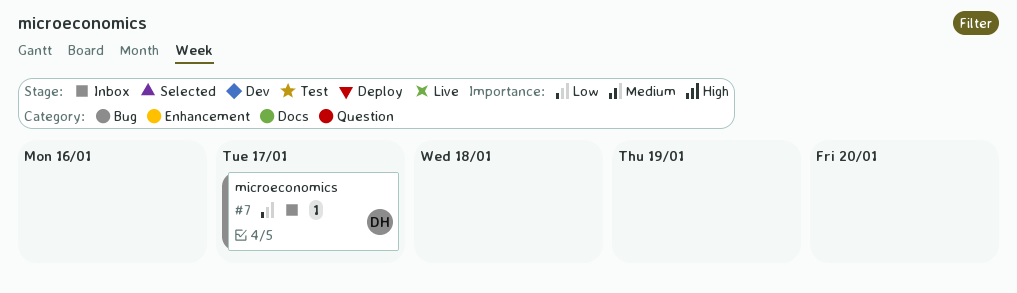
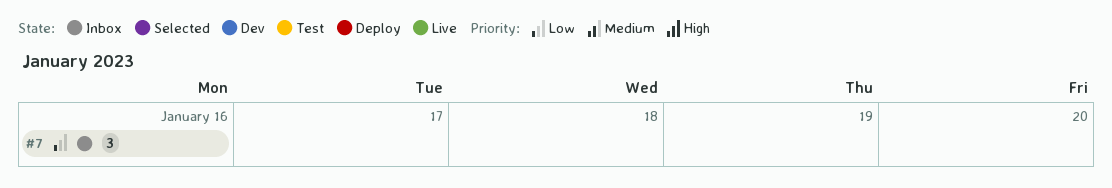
#7, estimate: 1 -> 3
#7, due: Jan 17 -> Jan 16

